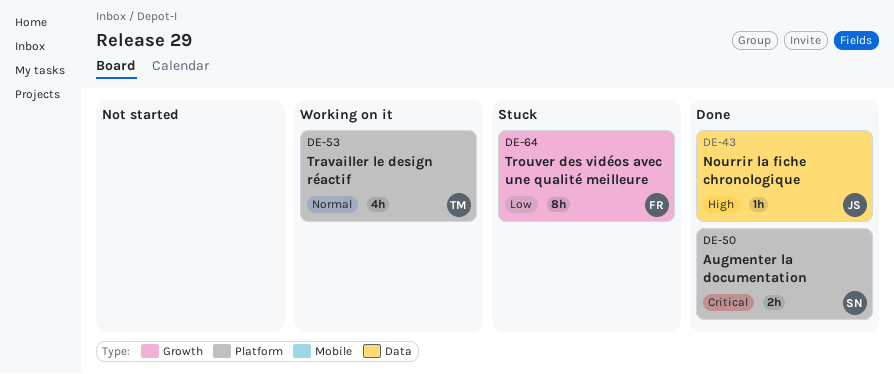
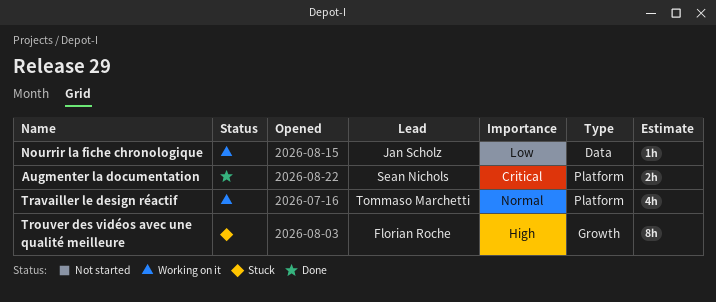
Nourrir la fiche chronologique, status: Done -> Working on it
Nourrir la fiche chronologique, priority: High -> Low
Trouver des vidéos avec une qualité meilleure, priority: Low -> High

